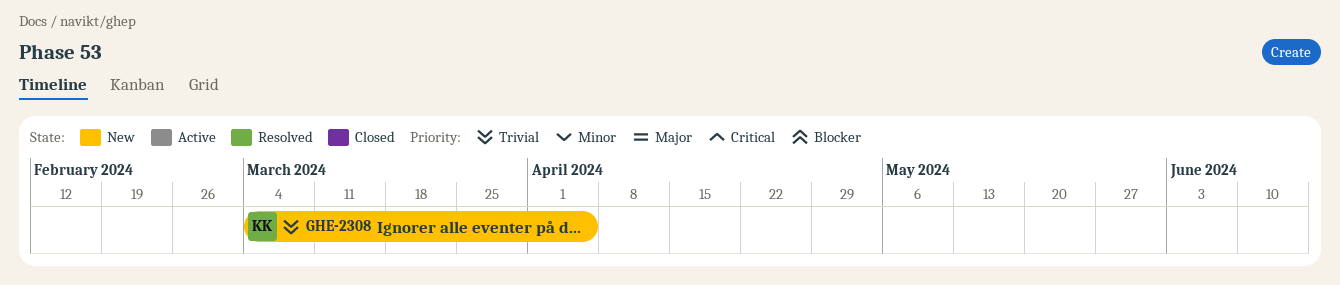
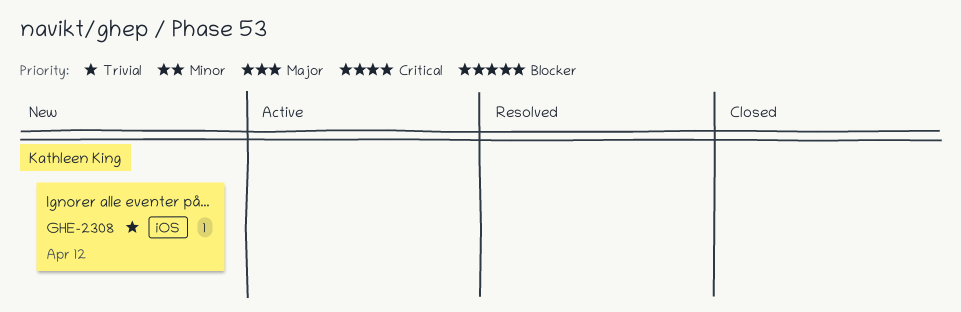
GHE-2308, due: Apr 5 -> Apr 12

